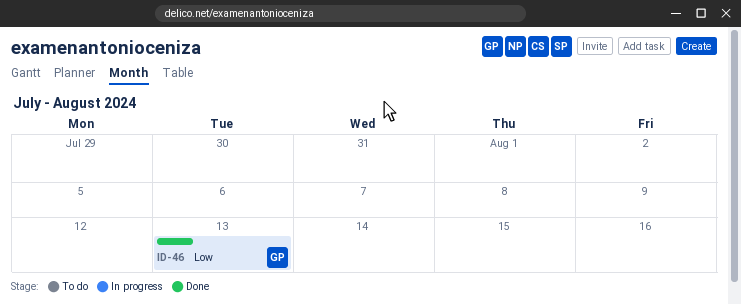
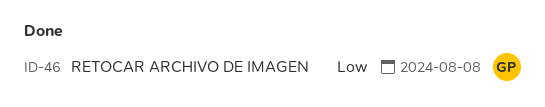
ID-46, due: Aug 13 -> Aug 8

